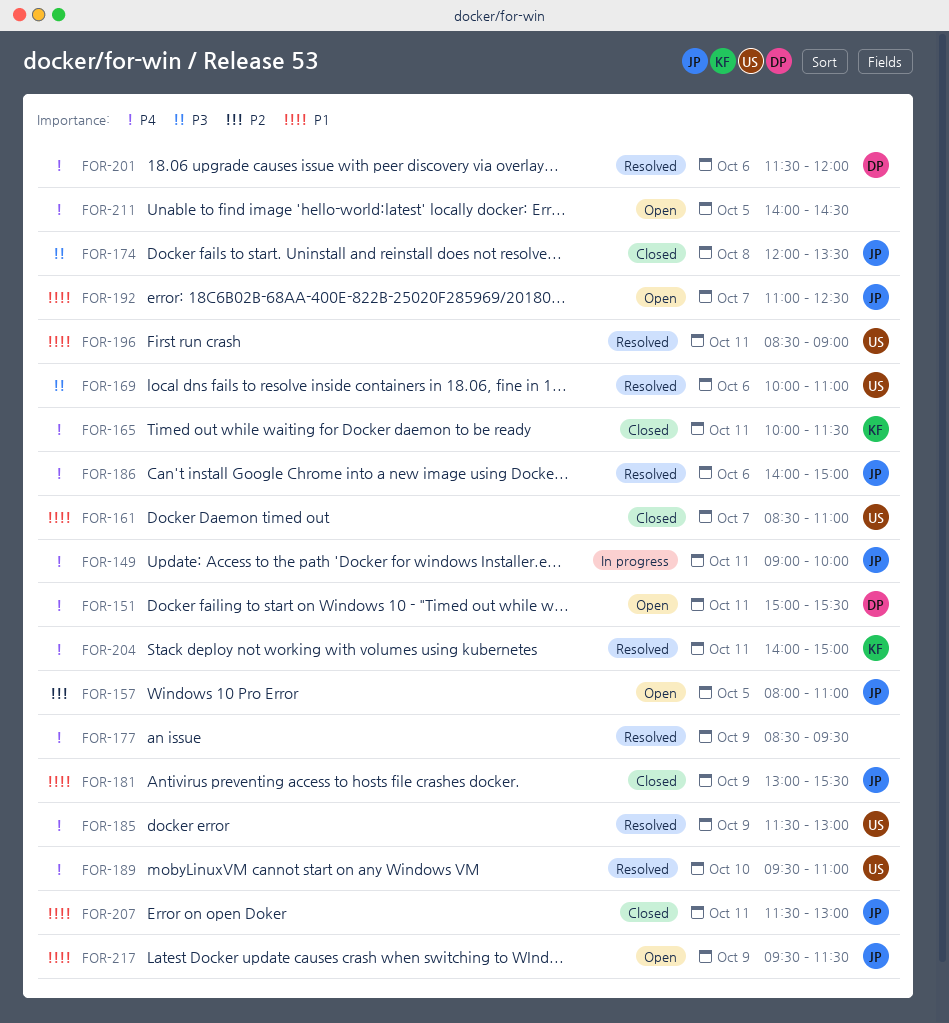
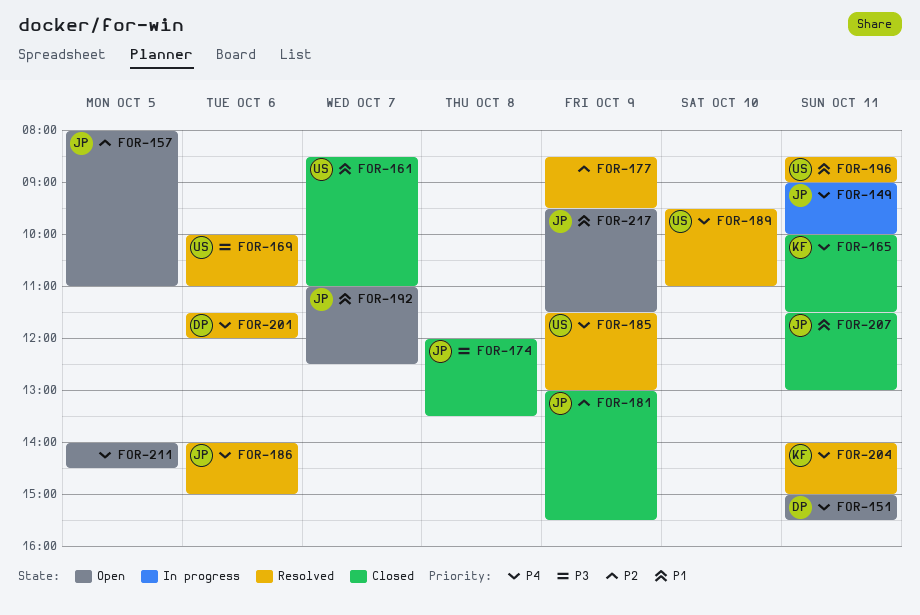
FOR-177, priority: P4 -> P2
FOR-181, priority: P1 -> P2

